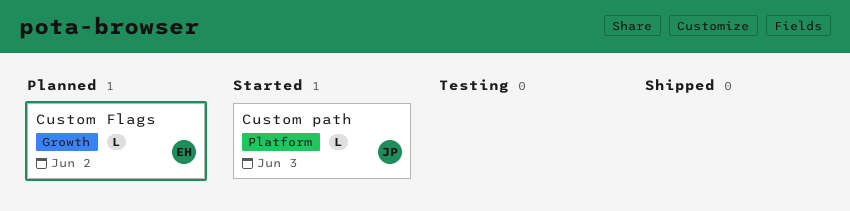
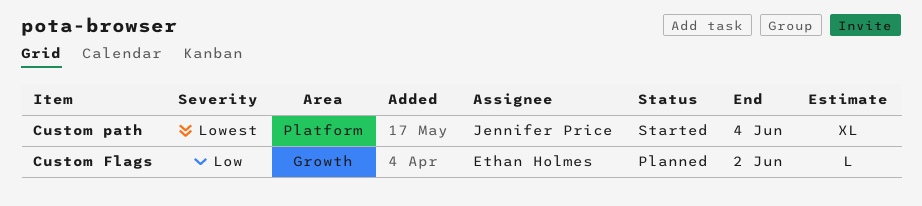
Custom path, estimate: L -> XL
Custom path, due: Jun 3 -> Jun 4

